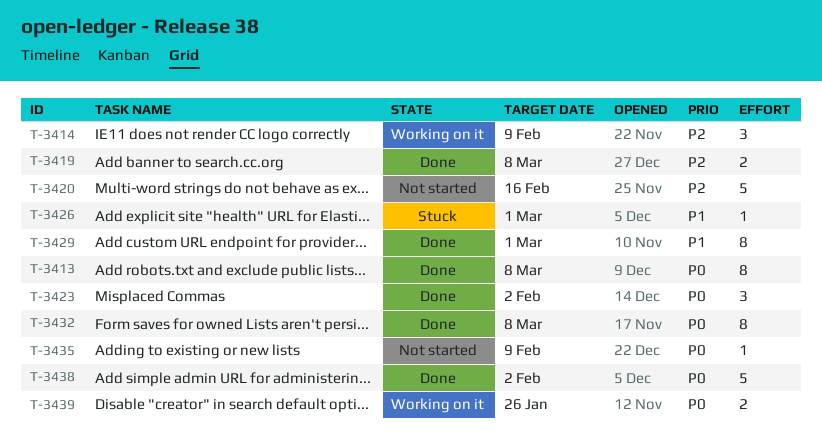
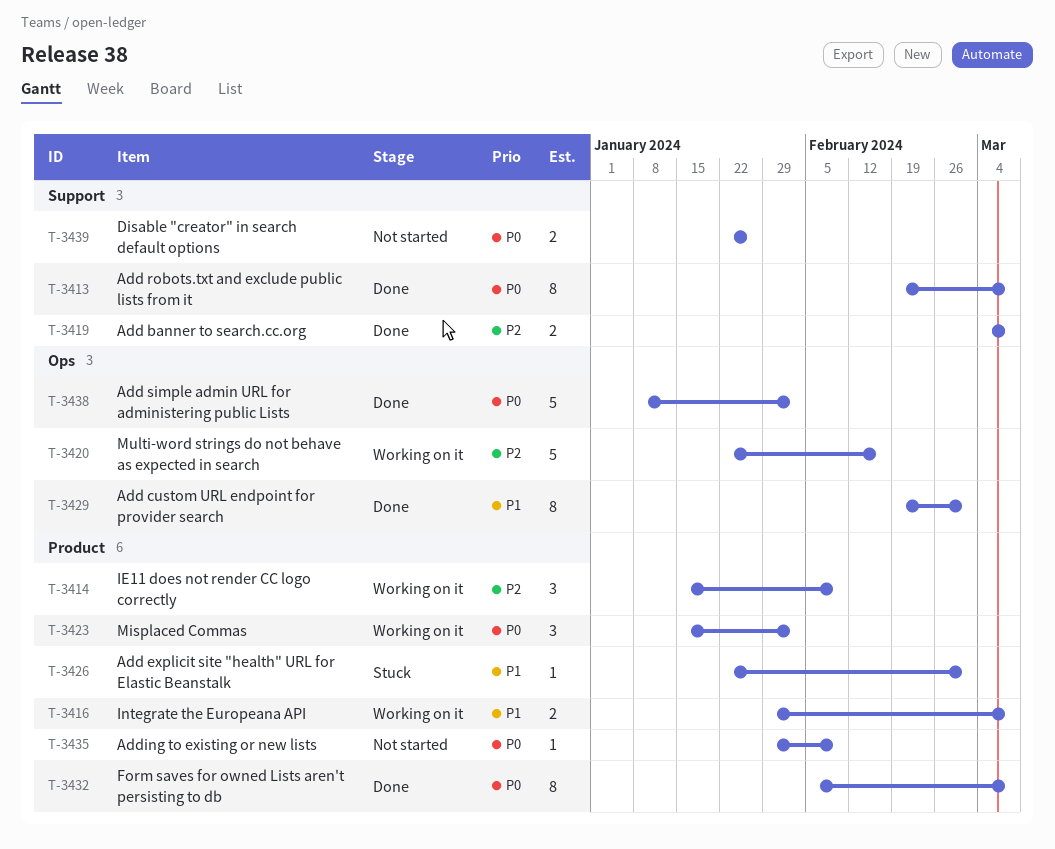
T-3416: none -> present
T-3420, status: Not started -> Working on it
T-3423, status: Done -> Working on it
T-3439, status: Working on it -> Not started

